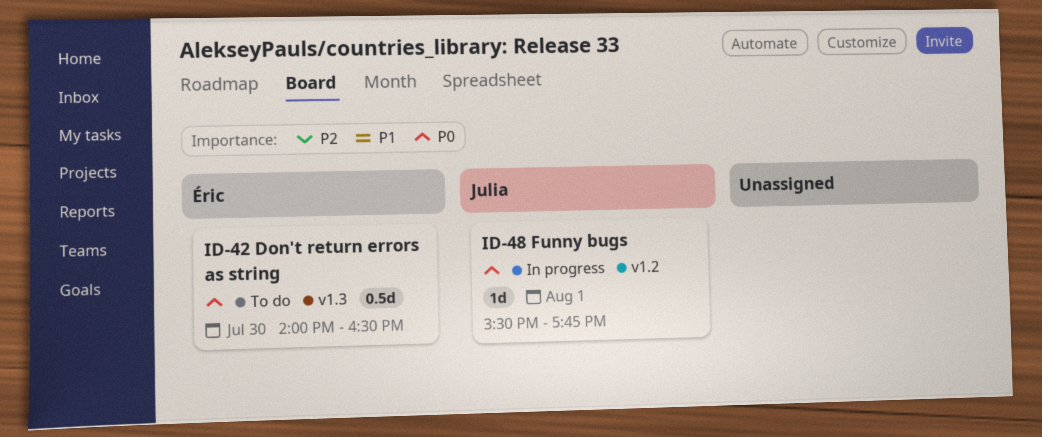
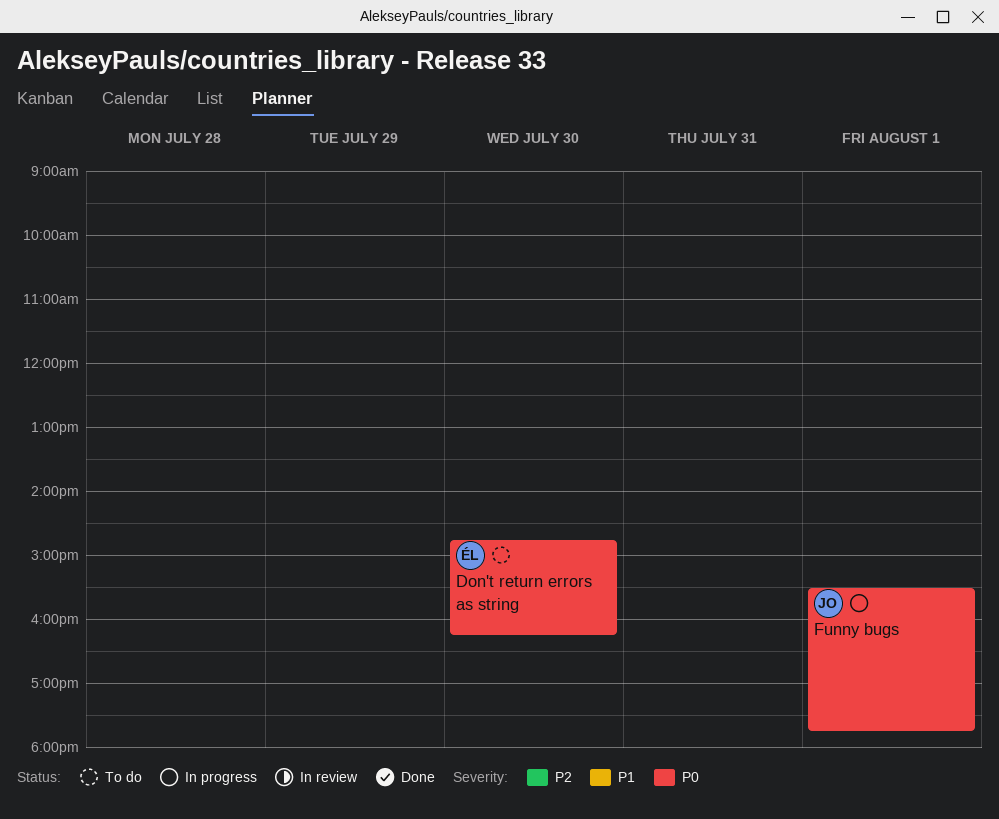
Don't return errors as string, begins: 14:00 -> 14:45
Don't return errors as string, ends: 16:30 -> 16:15

